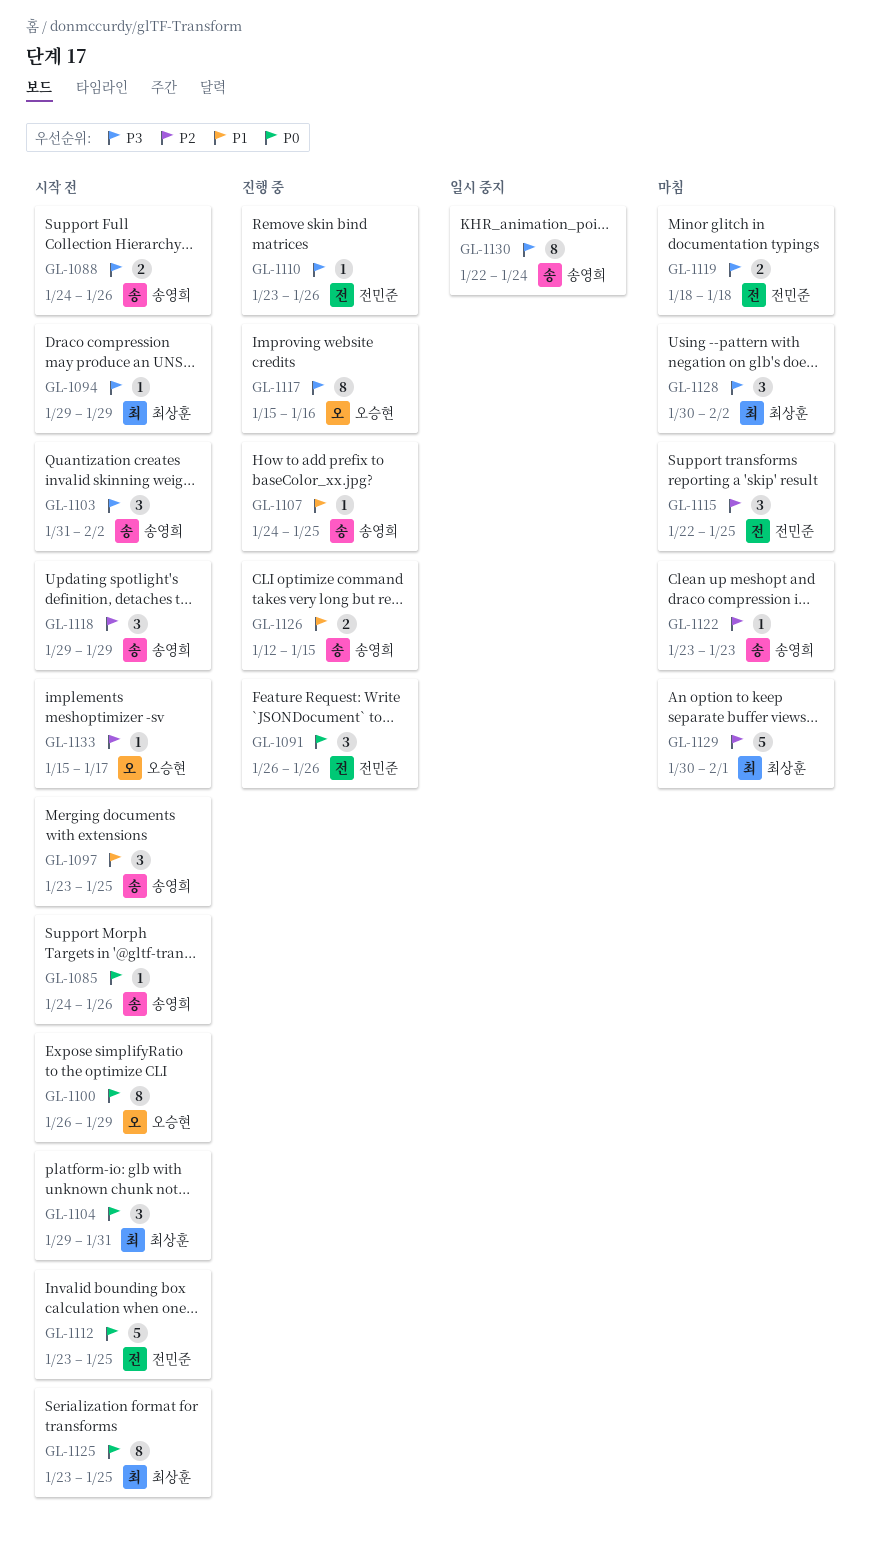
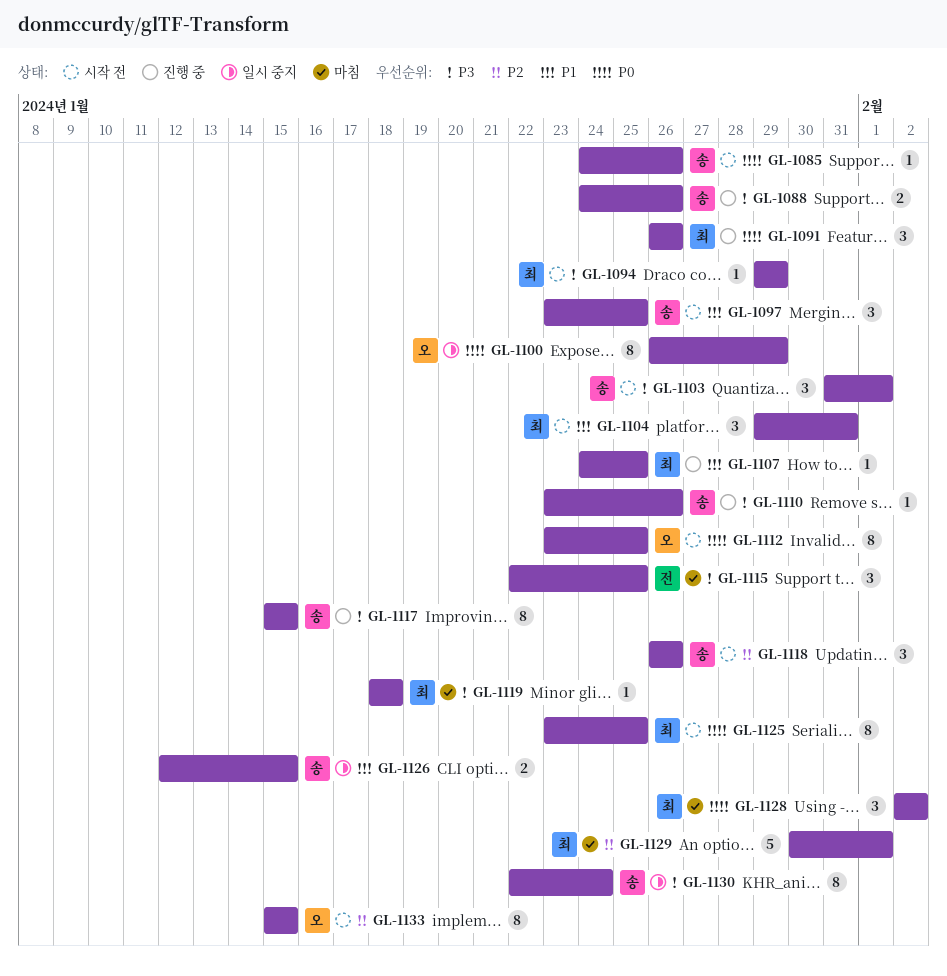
GL-1088, status: 시작 전 -> 진행 중
GL-1091, owner: 전민준 -> 최상훈
GL-1100, status: 시작 전 -> 일시 중지
GL-1103, due: Feb 2 -> Feb 1
GL-1104, priority: P0 -> P1
GL-1107, owner: 송영희 -> 최상훈
GL-1110, owner: 전민준 -> 송영희
GL-1112, owner: 전민준 -> 오승현
GL-1112, estimate: 5 -> 8
GL-1115, priority: P2 -> P3
GL-1117, owner: 오승현 -> 송영희
GL-1117, due: Jan 16 -> Jan 15
GL-1118, start: Jan 29 -> Jan 26
GL-1118, due: Jan 29 -> Jan 26
GL-1119, owner: 전민준 -> 최상훈
GL-1119, estimate: 2 -> 1
GL-1122: present -> none
GL-1126, status: 진행 중 -> 일시 중지
GL-1128, priority: P3 -> P0
GL-1128, start: Jan 30 -> Feb 2
GL-1133, estimate: 1 -> 8
GL-1133, due: Jan 17 -> Jan 15

